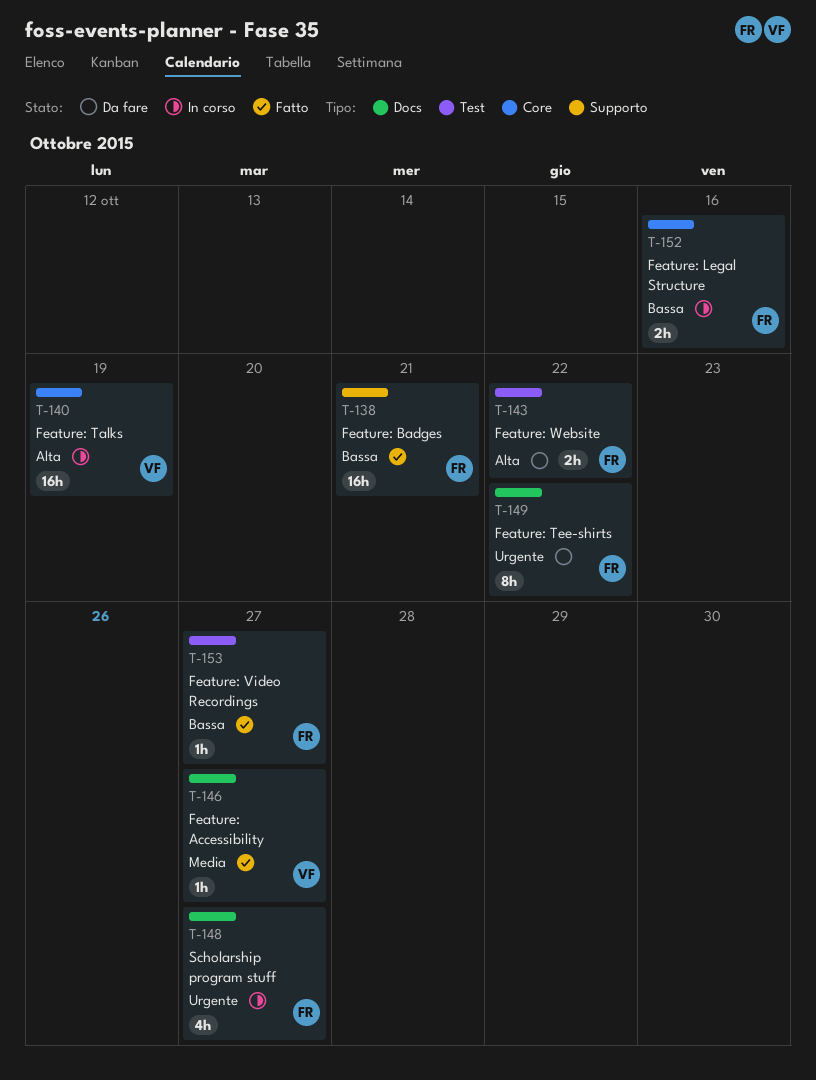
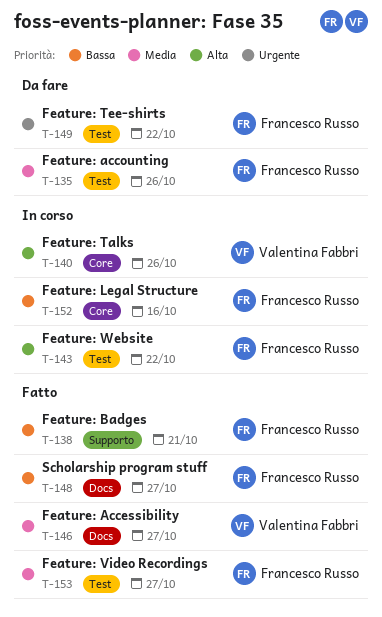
T-135: none -> present
T-140, due: Oct 19 -> Oct 26
T-143, status: Da fare -> In corso
T-148, status: In corso -> Fatto
T-148, priority: Urgente -> Bassa
T-149, label: Docs -> Test
T-153, priority: Bassa -> Media

